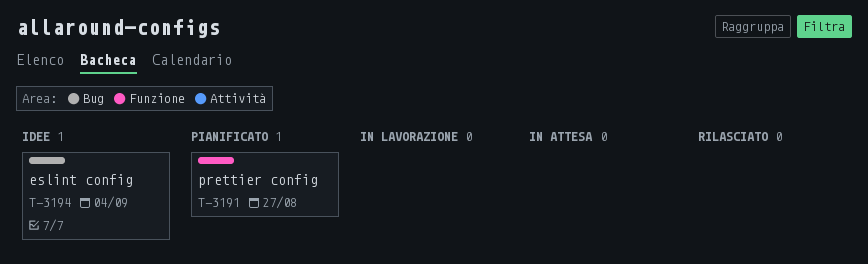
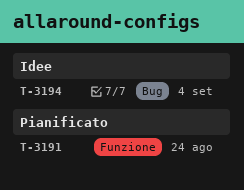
T-3191, due: Aug 27 -> Aug 24

